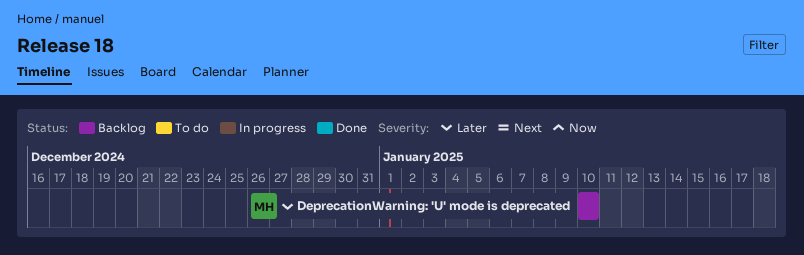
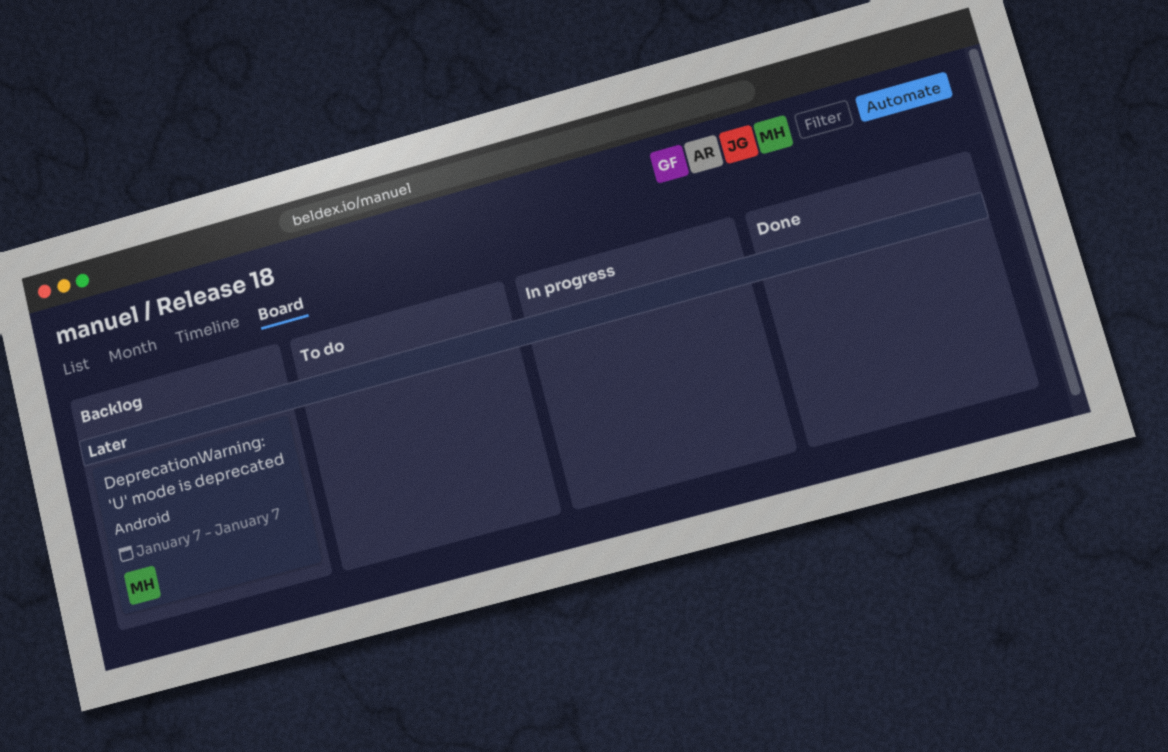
DeprecationWarning: 'U' mode is deprecated, start: Jan 10 -> Jan 7
DeprecationWarning: 'U' mode is deprecated, due: Jan 10 -> Jan 7

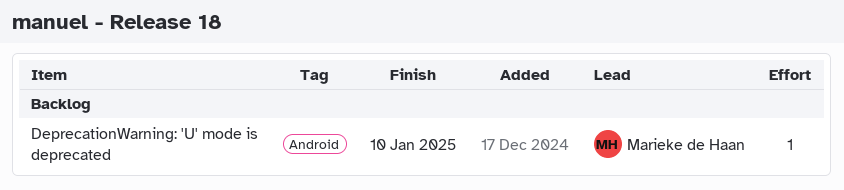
DeprecationWarning: 'U' mode is deprecated, due: Jan 7 -> Jan 10

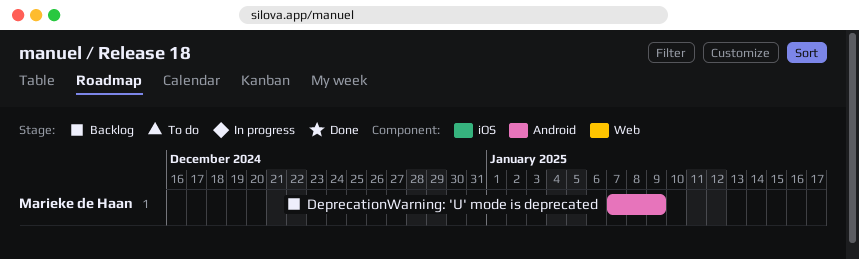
DeprecationWarning: 'U' mode is deprecated, due: Jan 10 -> Jan 9

